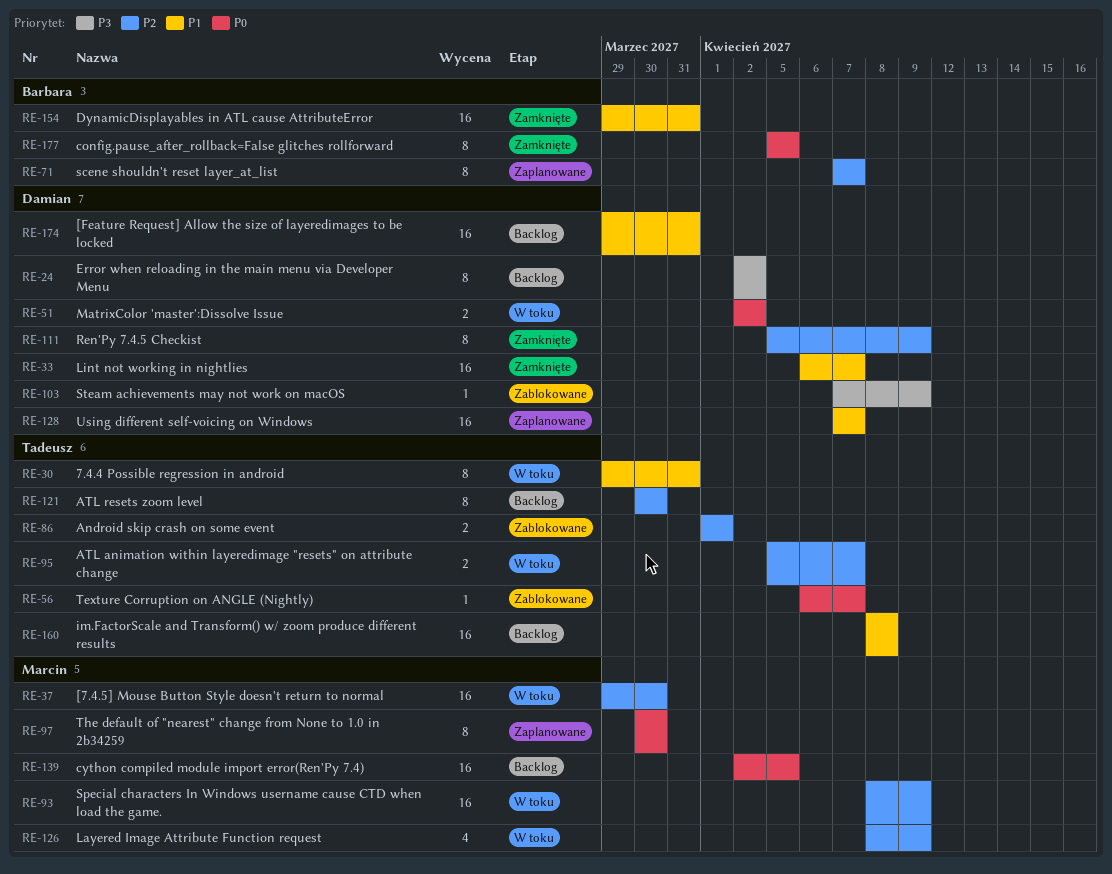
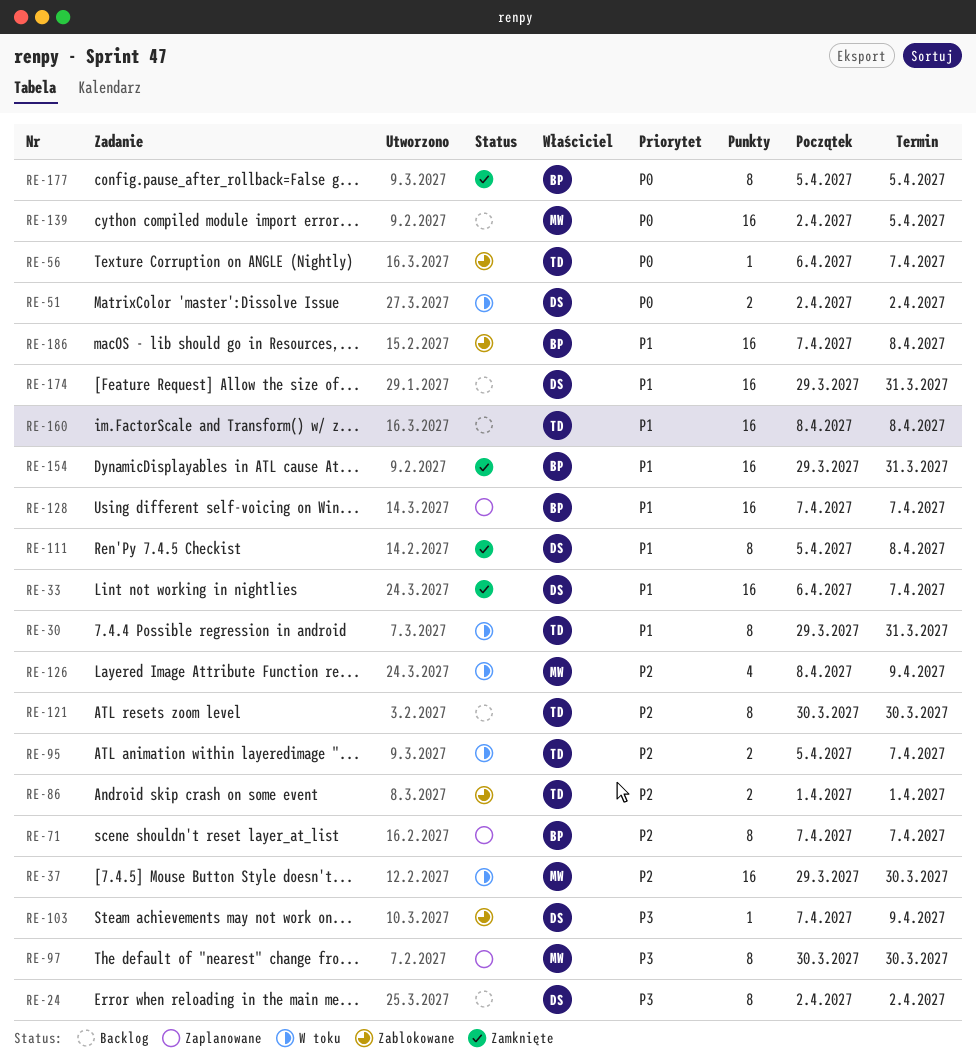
RE-93: present -> none
RE-97, priority: P0 -> P3
RE-111, priority: P2 -> P1
RE-111, due: Apr 9 -> Apr 8
RE-128, owner: Damian -> Barbara
RE-186: none -> present

